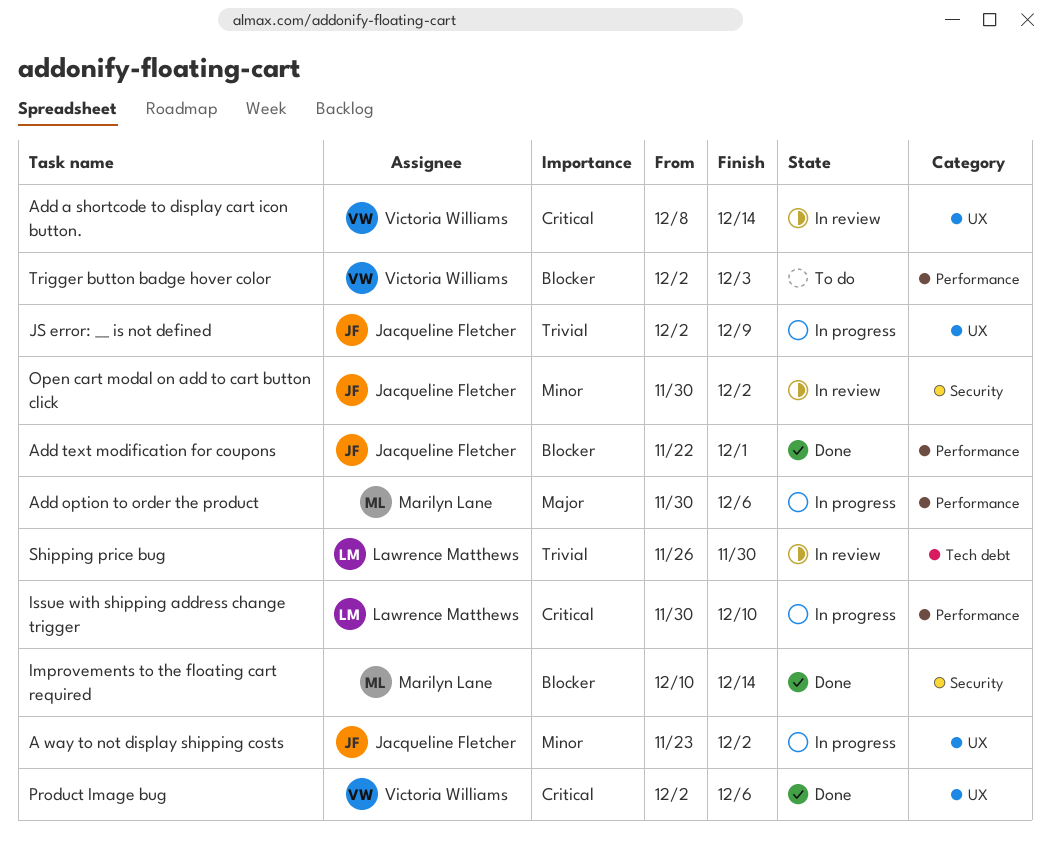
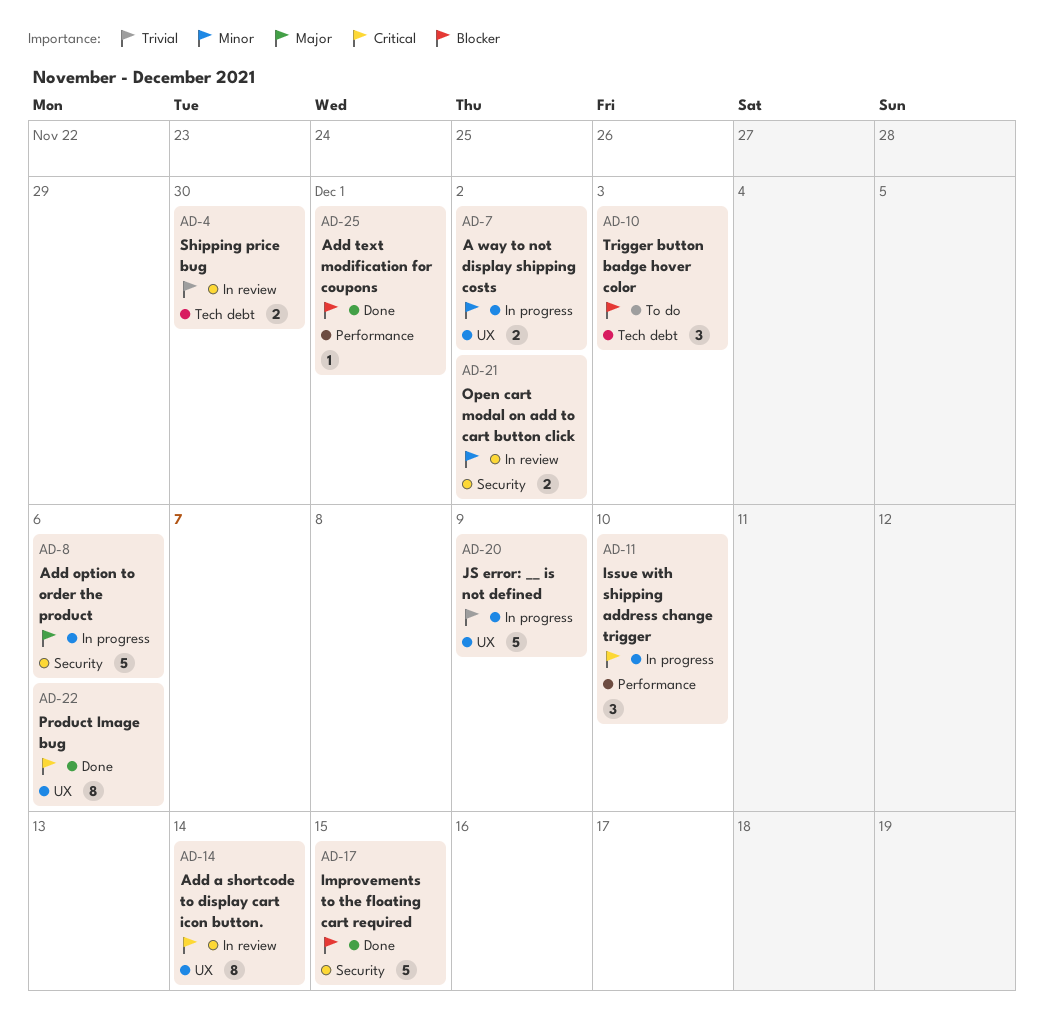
Add option to order the product, label: Performance -> Security
Improvements to the floating cart required, due: Dec 14 -> Dec 15
Trigger button badge hover color, label: Performance -> Tech debt

